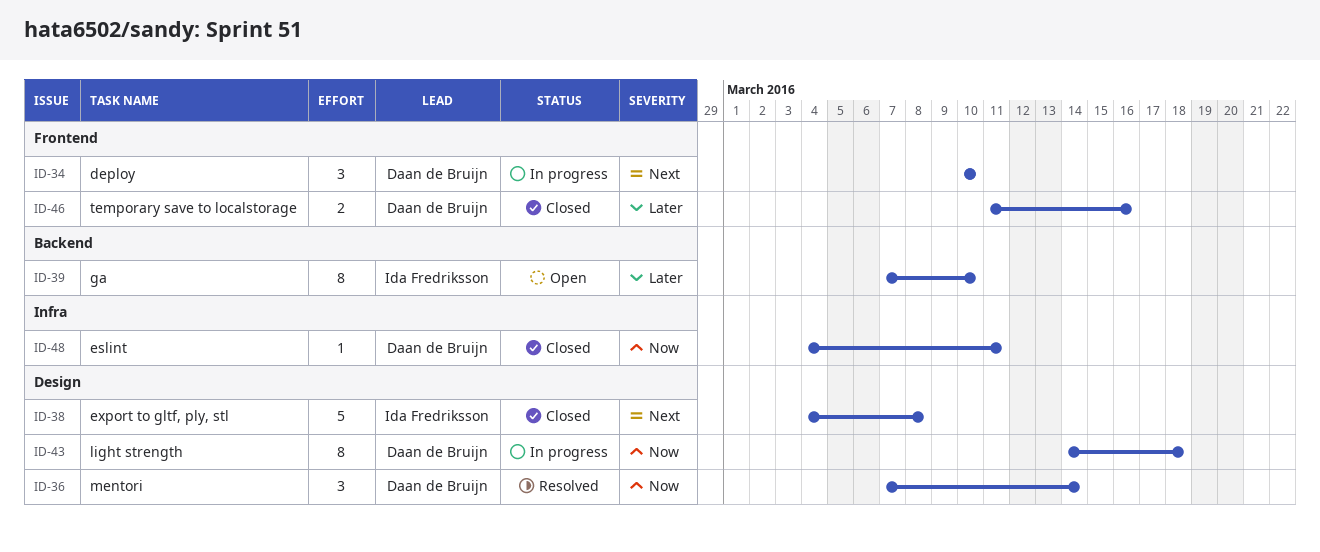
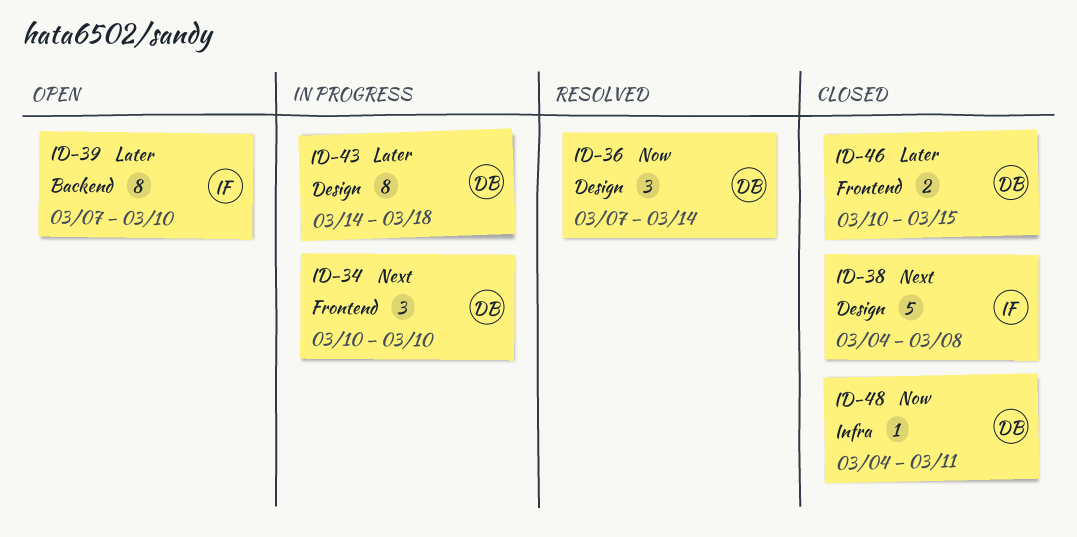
ID-43, priority: Now -> Later
ID-46, start: Mar 11 -> Mar 10
ID-46, due: Mar 16 -> Mar 15

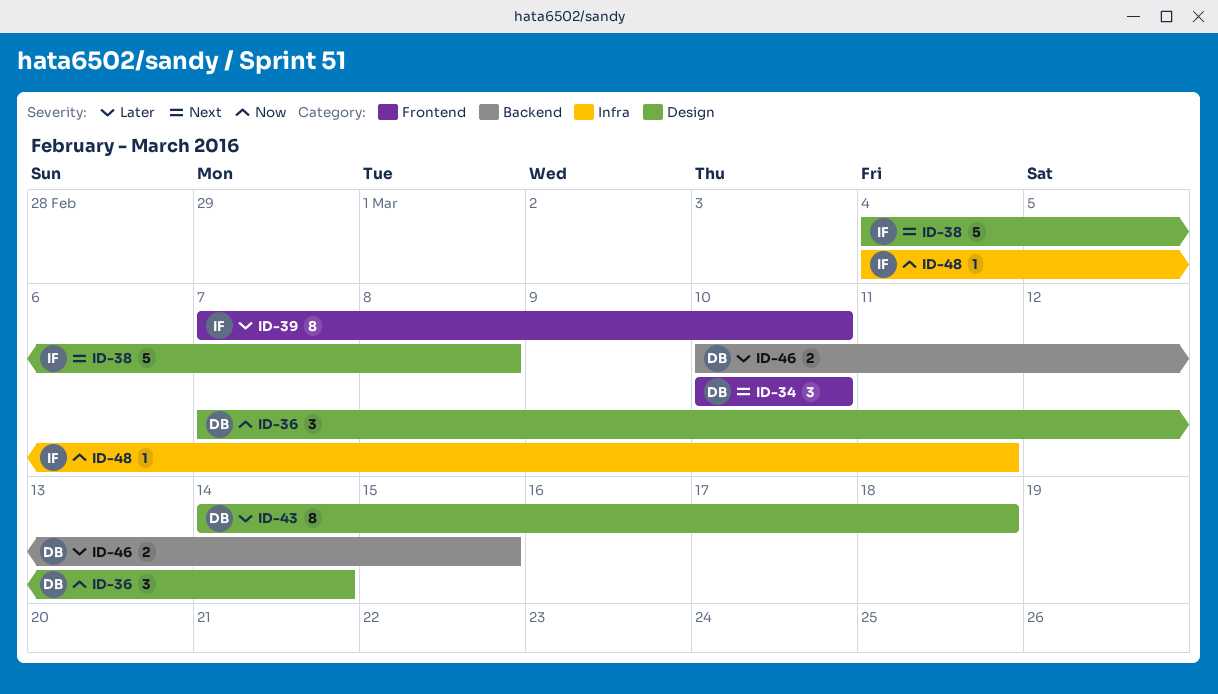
ID-39, label: Backend -> Frontend
ID-46, label: Frontend -> Backend
ID-48, owner: DB -> IF

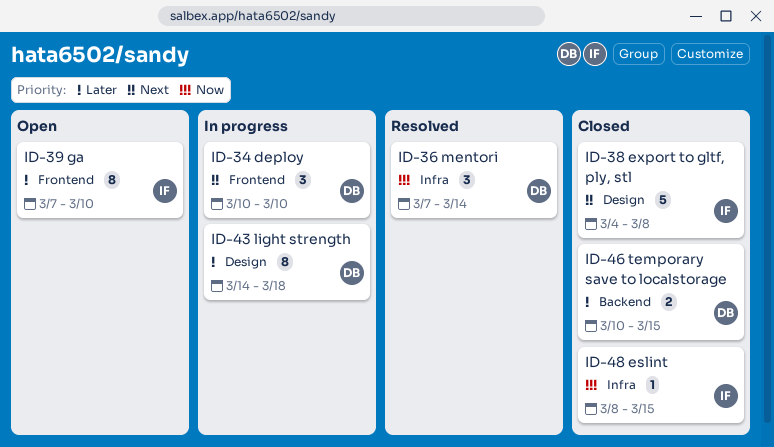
ID-36, label: Design -> Infra
ID-48, start: Mar 4 -> Mar 8
ID-48, due: Mar 11 -> Mar 15

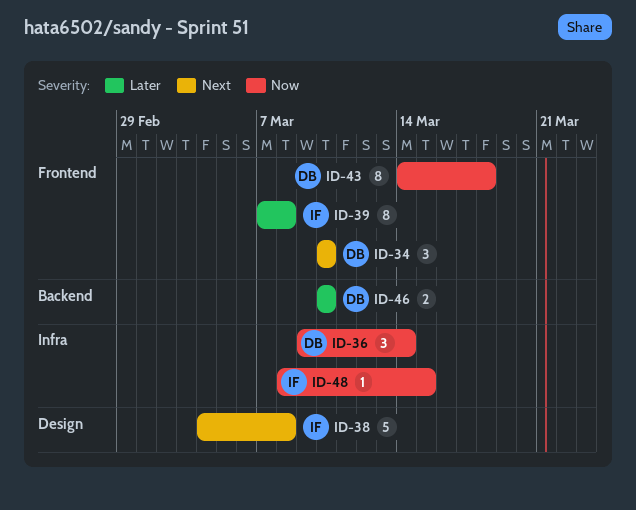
ID-36, start: Mar 7 -> Mar 9
ID-39, due: Mar 10 -> Mar 8
ID-43, priority: Later -> Now
ID-43, label: Design -> Frontend
ID-46, due: Mar 15 -> Mar 10

